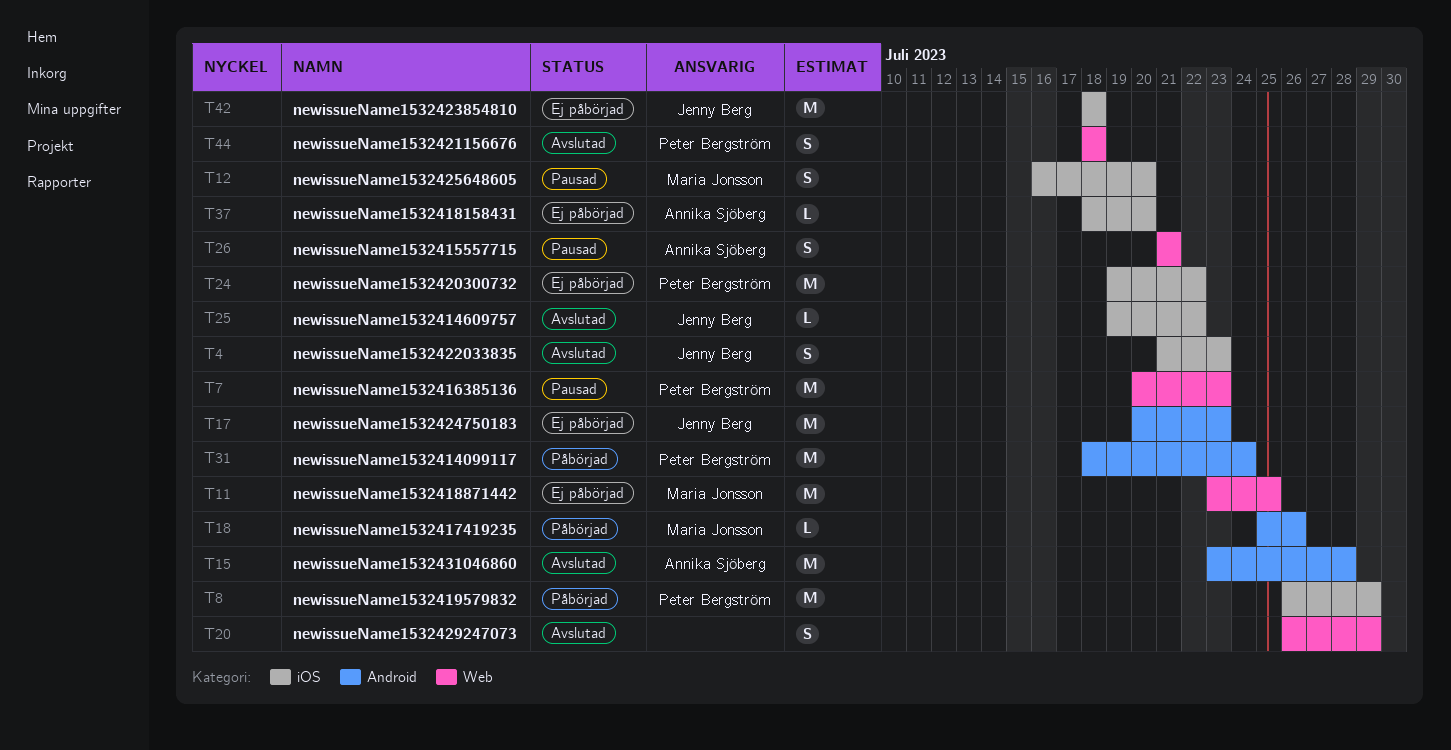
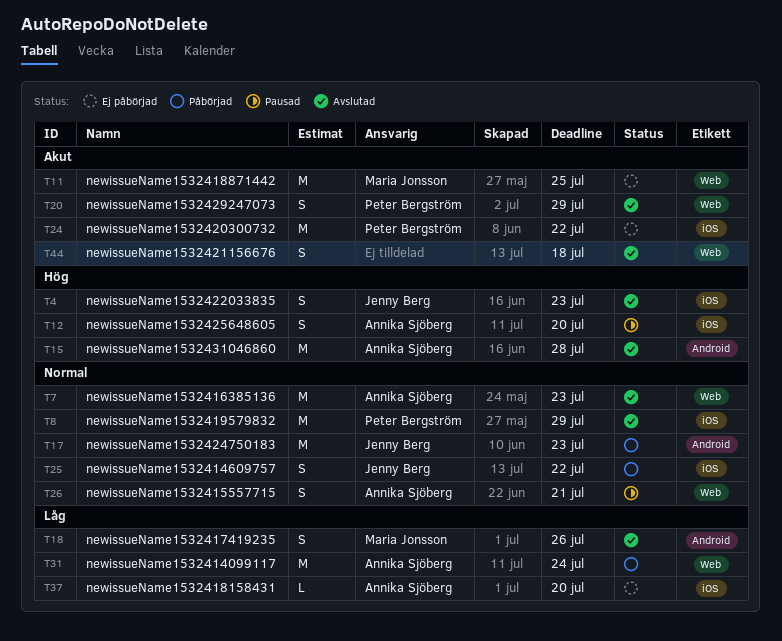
T7, status: Pausad -> Avslutad
T7, owner: Peter Bergström -> Annika Sjöberg
T8, status: Påbörjad -> Avslutad
T12, owner: Maria Jonsson -> Annika Sjöberg
T17, status: Ej påbörjad -> Påbörjad
T18, status: Påbörjad -> Avslutad
T18, estimate: L -> S
T20, owner: none -> Peter Bergström
T25, status: Avslutad -> Påbörjad
T25, estimate: L -> S
T31, owner: Peter Bergström -> Annika Sjöberg
T31, label: Android -> Web
T42: present -> none
T44, owner: Peter Bergström -> none

